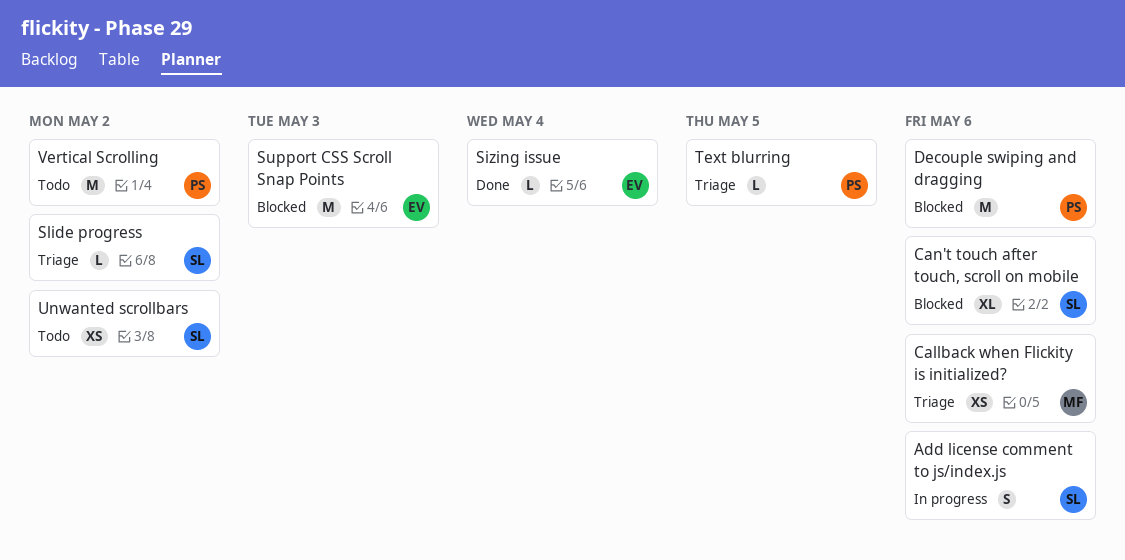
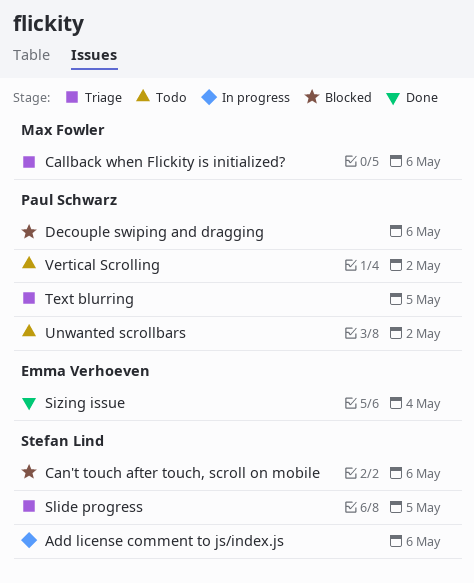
Slide progress, due: May 2 -> May 5
Support CSS Scroll Snap Points: present -> none
Unwanted scrollbars, owner: Stefan Lind -> Paul Schwarz

